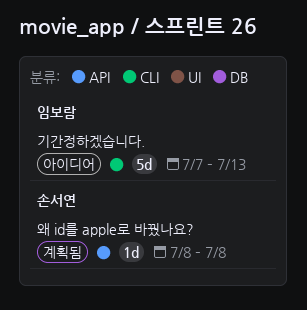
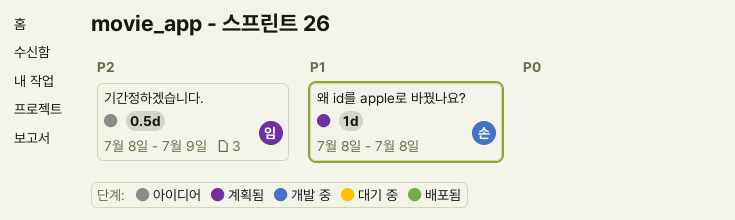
기간정하겠습니다., estimate: 5d -> 0.5d
기간정하겠습니다., start: Jul 7 -> Jul 8
기간정하겠습니다., due: Jul 13 -> Jul 9

